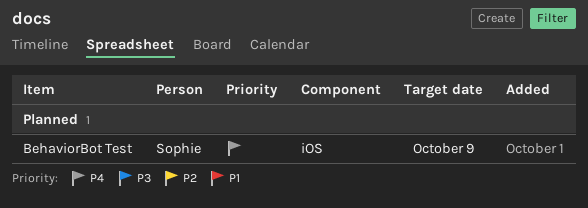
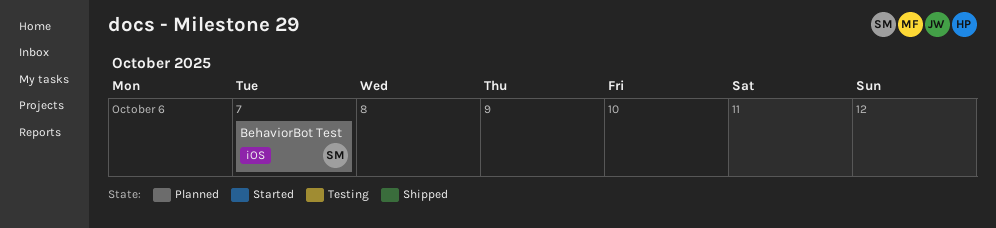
BehaviorBot Test, due: Oct 9 -> Oct 7

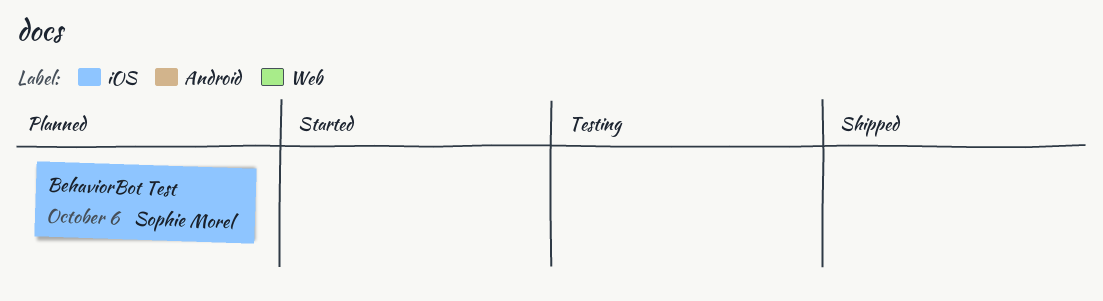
BehaviorBot Test, due: Oct 7 -> Oct 6

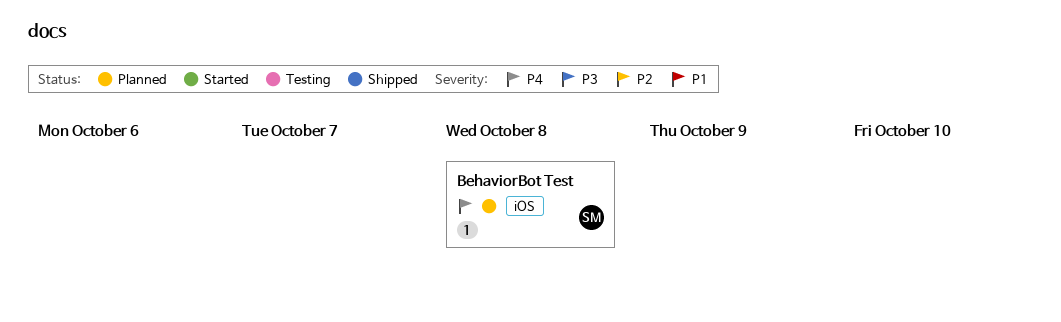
BehaviorBot Test, due: Oct 6 -> Oct 8

